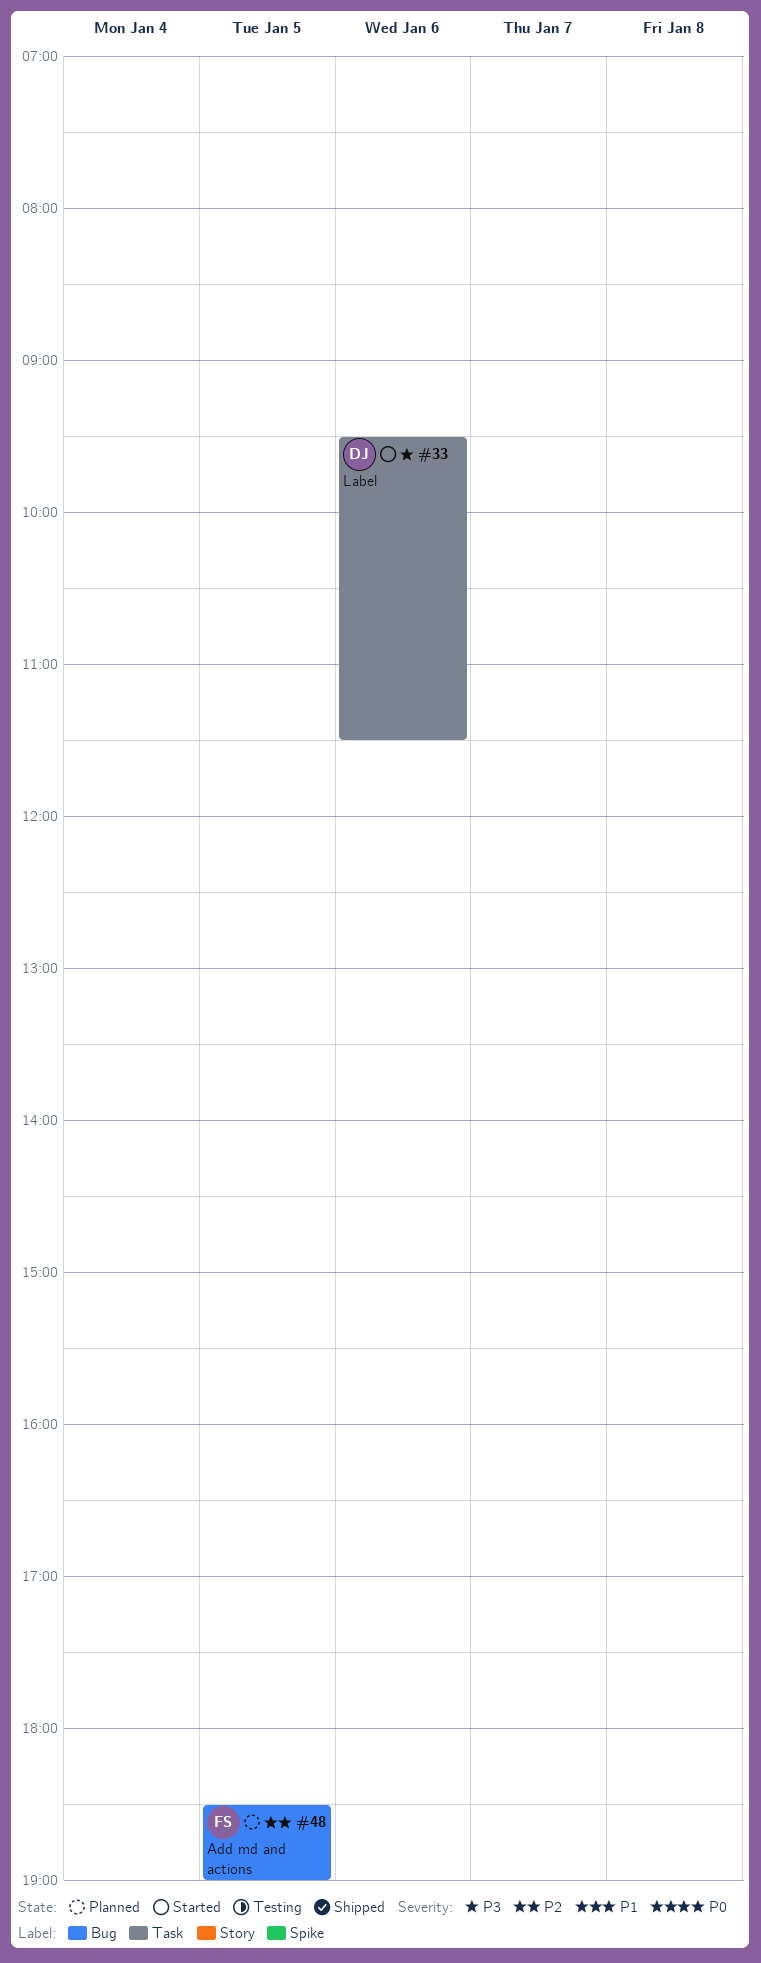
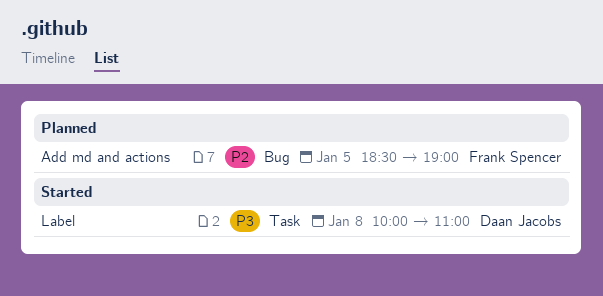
Label, day: Jan 6 -> Jan 8
Label, begins: 09:30 -> 10:00
Label, ends: 11:30 -> 11:00

